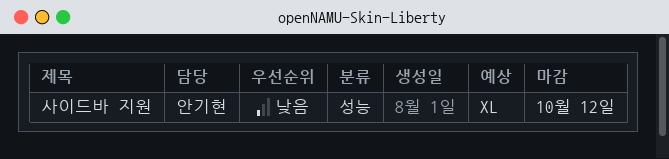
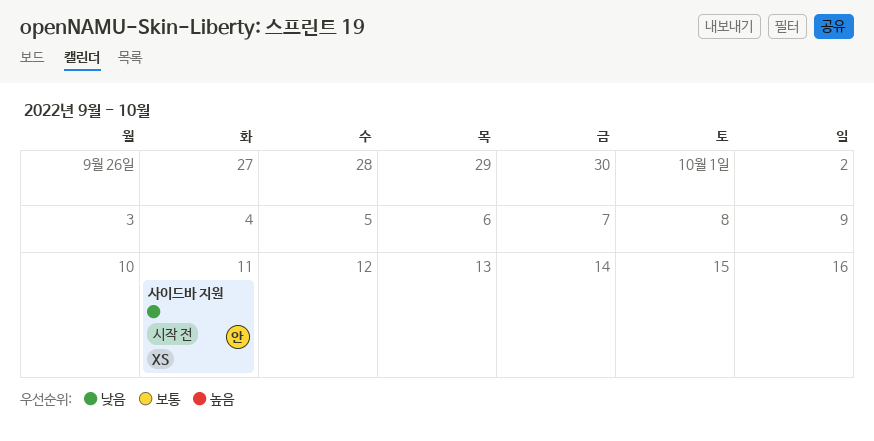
사이드바 지원, estimate: XL -> XS
사이드바 지원, due: Oct 12 -> Oct 11

